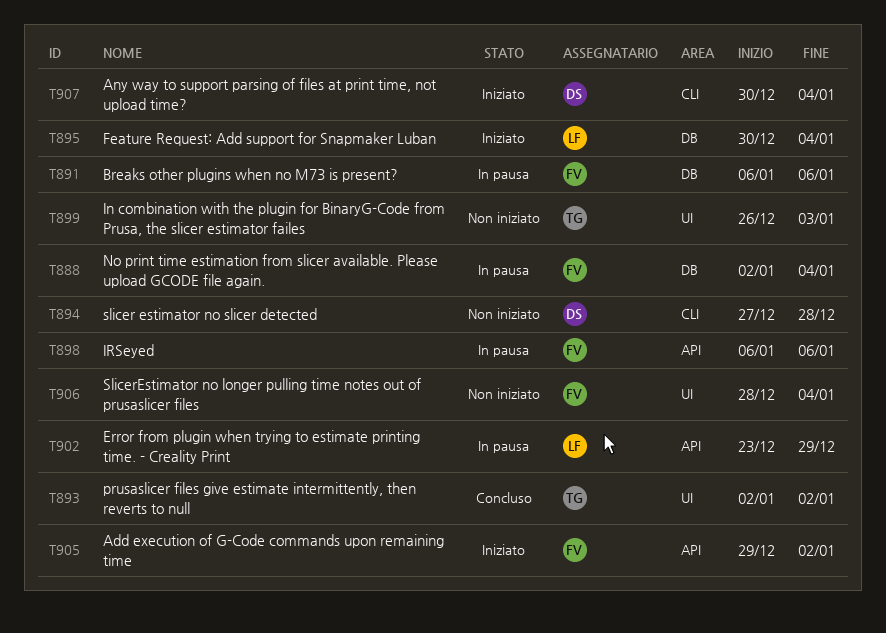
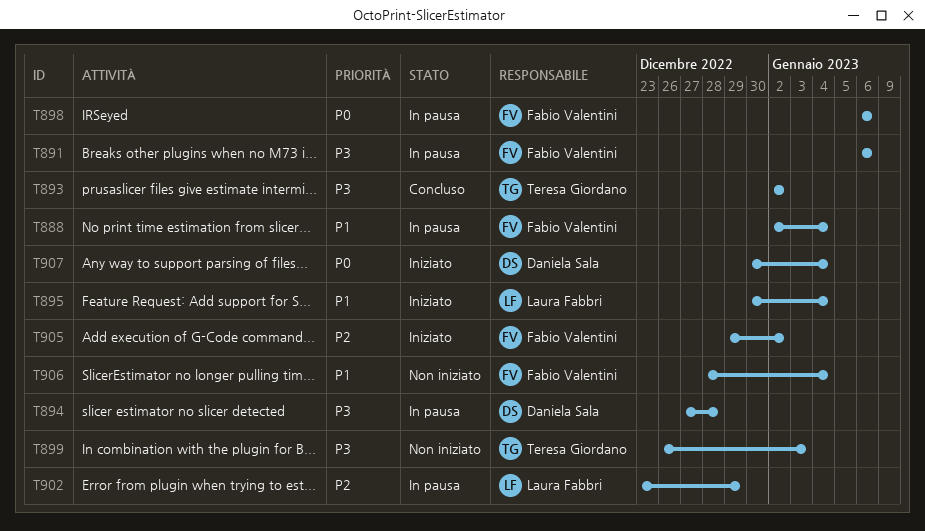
T894, status: Non iniziato -> In pausa

